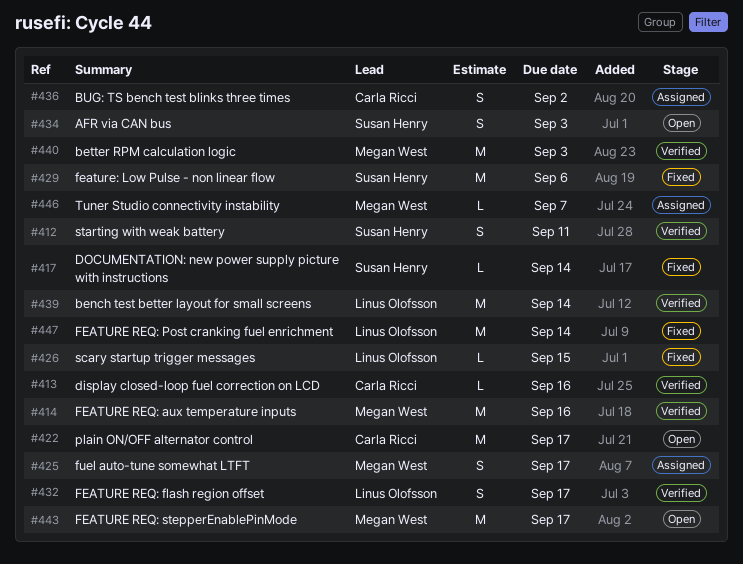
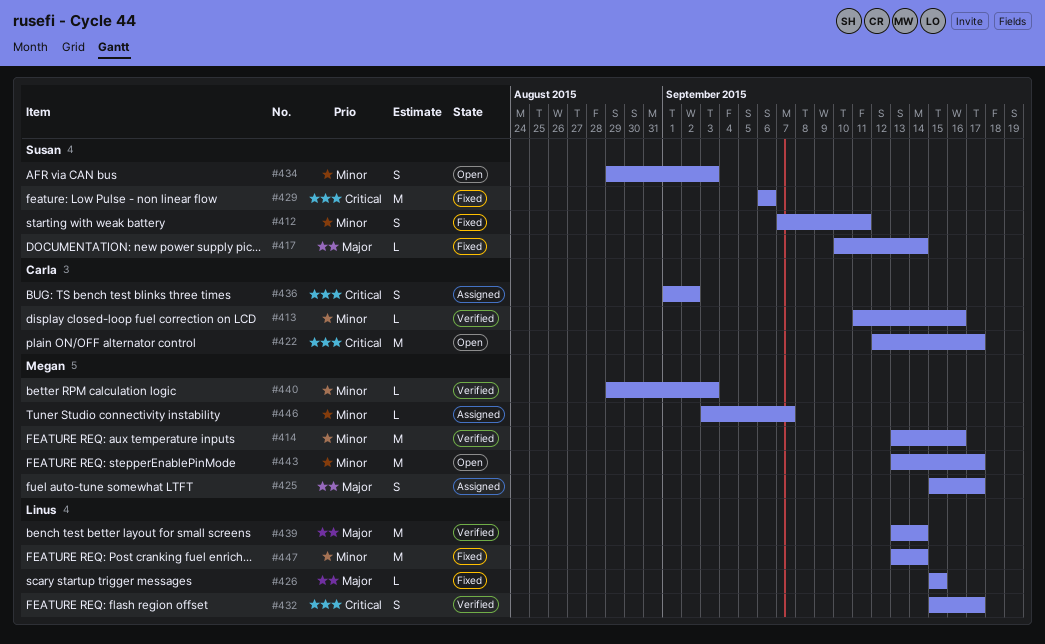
#412, status: Verified -> Fixed
#440, estimate: M -> L

